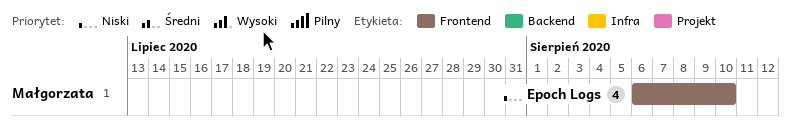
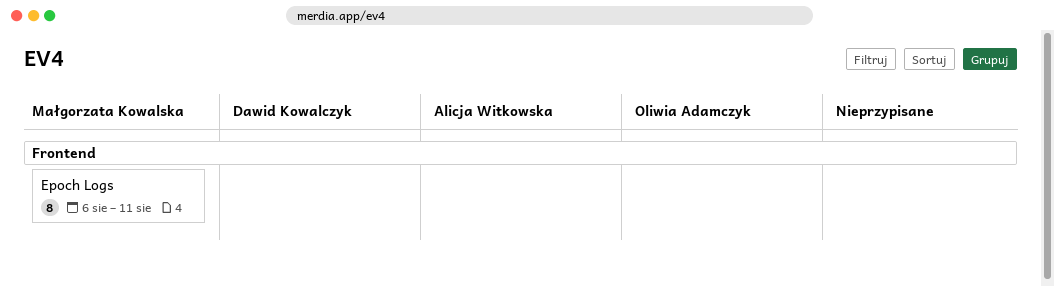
Epoch Logs, estimate: 4 -> 8
Epoch Logs, due: Aug 10 -> Aug 11

